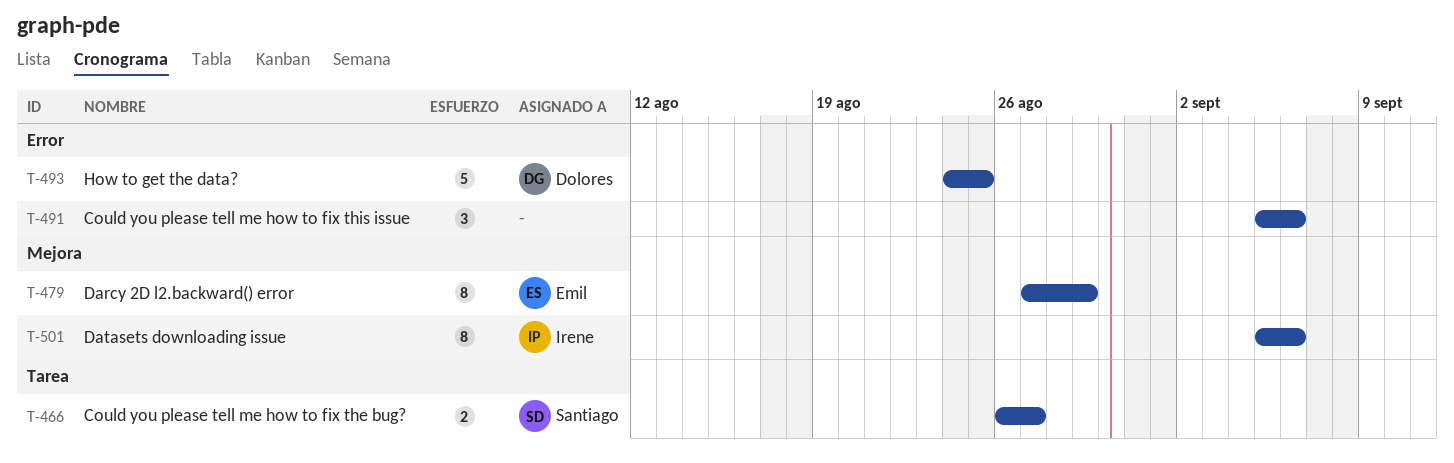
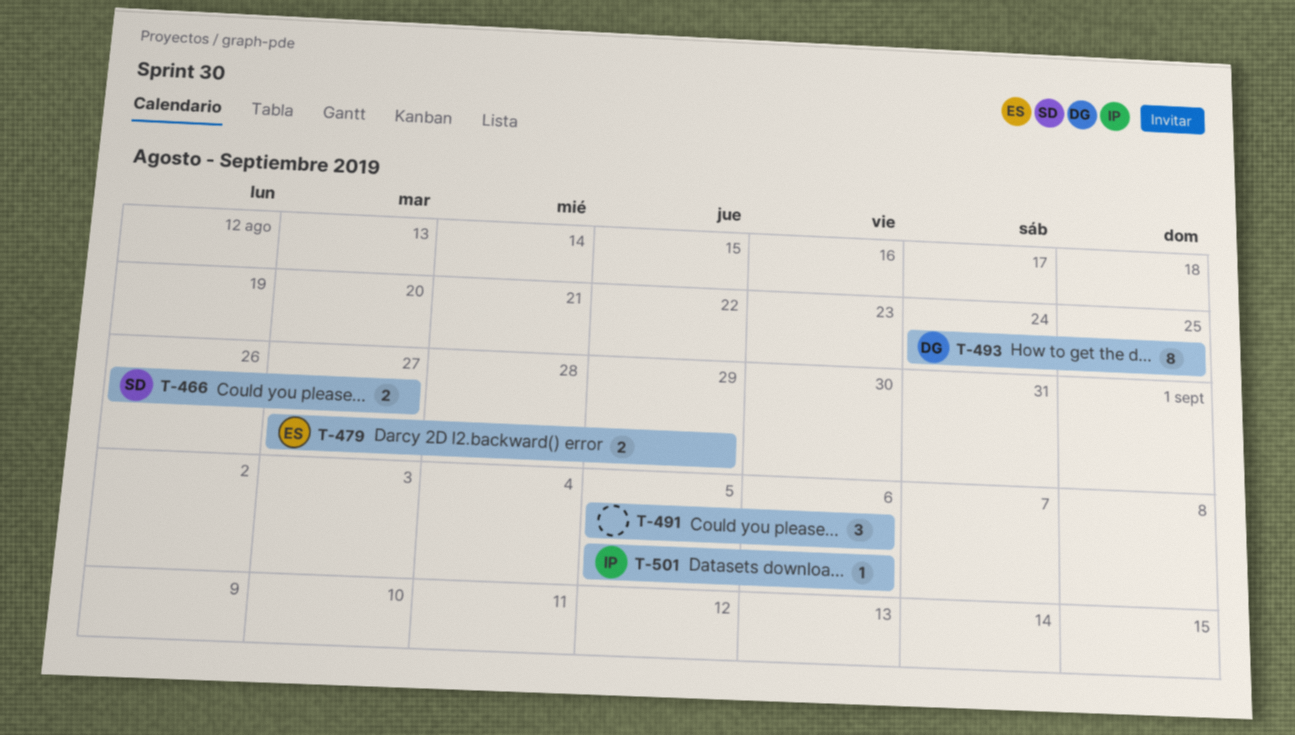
T-479, estimate: 8 -> 2
T-493, estimate: 5 -> 8
T-501, estimate: 8 -> 1

